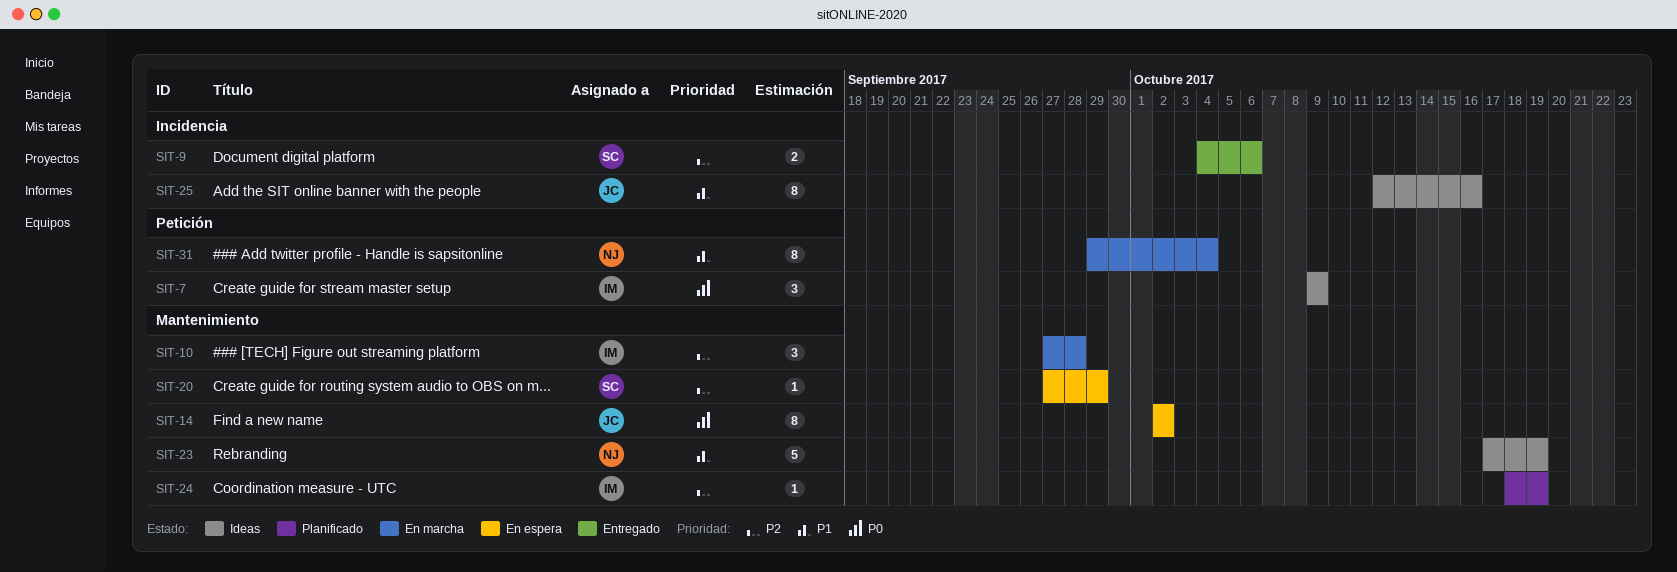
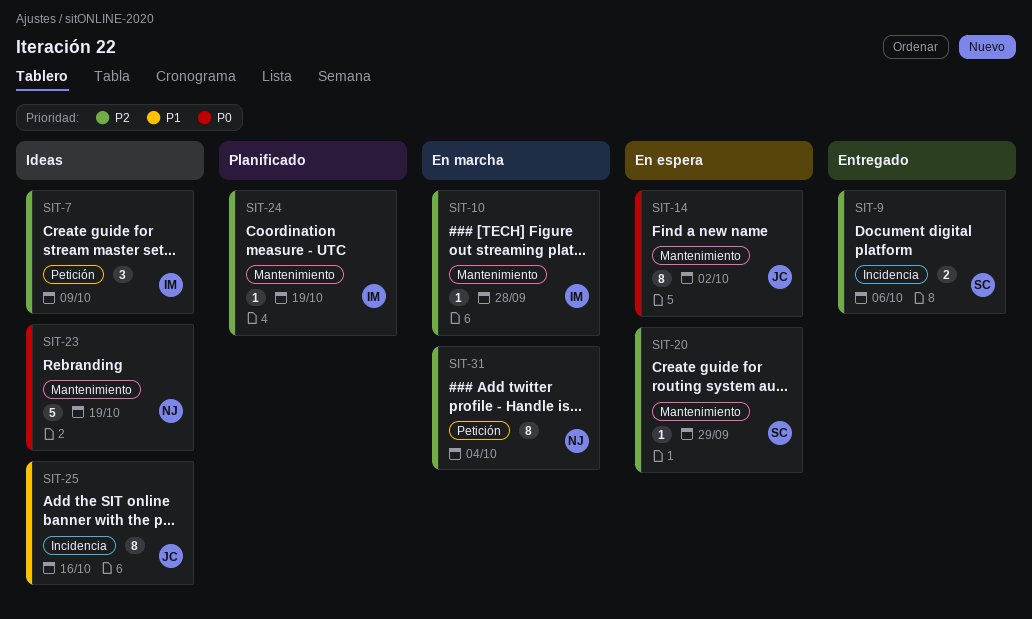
SIT-7, priority: P0 -> P2
SIT-10, estimate: 3 -> 1
SIT-23, priority: P1 -> P0
SIT-31, priority: P1 -> P2

